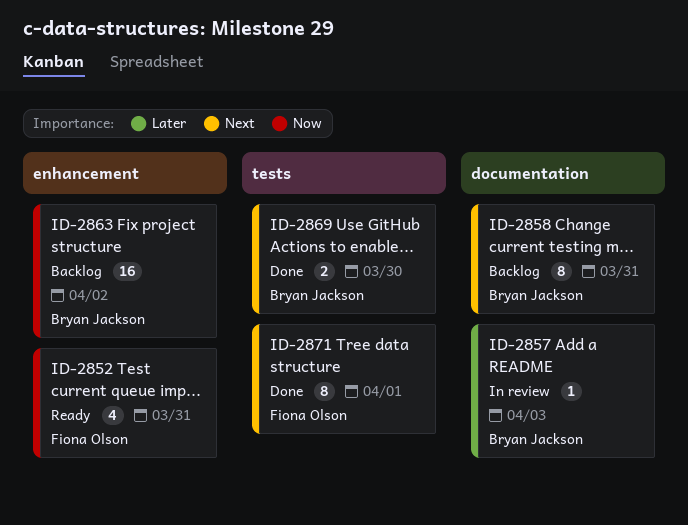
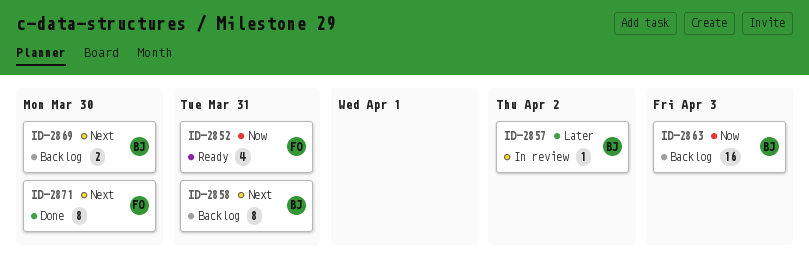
ID-2857, due: Apr 3 -> Apr 2
ID-2863, due: Apr 2 -> Apr 3
ID-2869, status: Done -> Backlog
ID-2871, due: Apr 1 -> Mar 30

